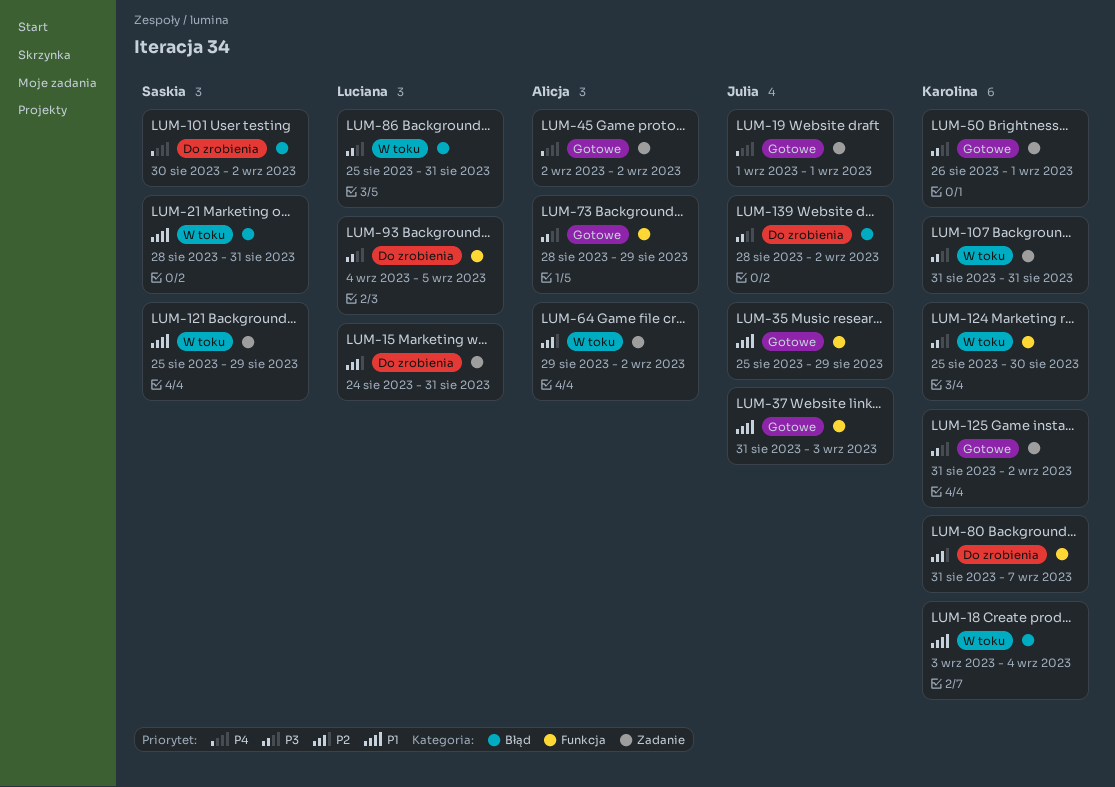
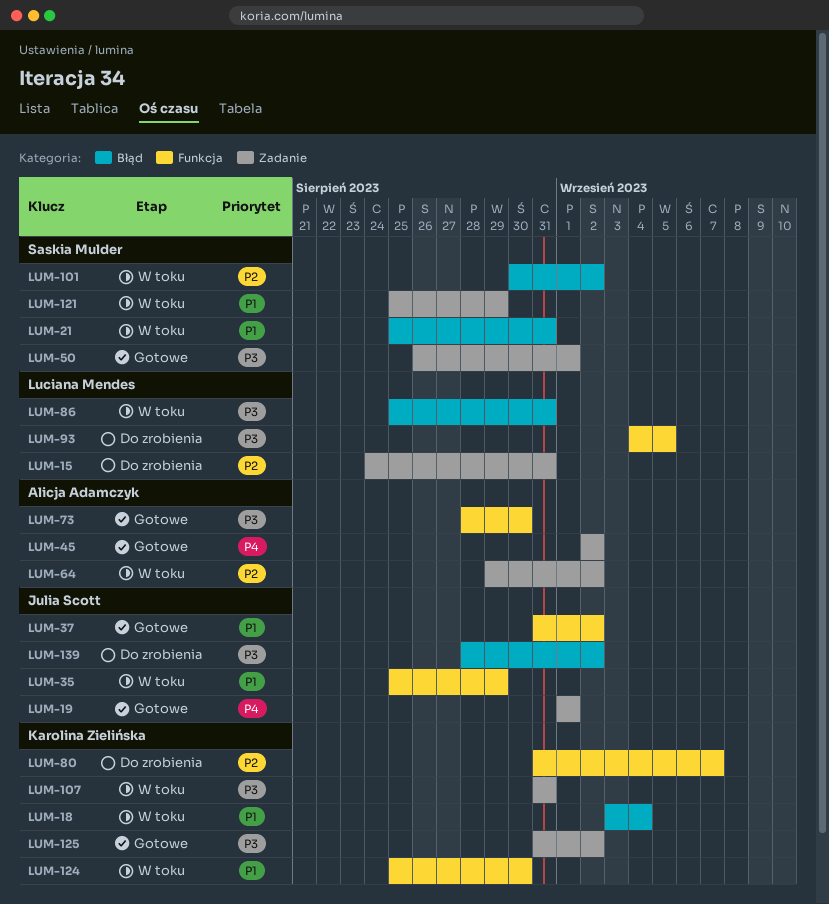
LUM-21, start: Aug 28 -> Aug 25
LUM-35, status: Gotowe -> W toku
LUM-37, due: Sep 3 -> Sep 2
LUM-50, owner: Karolina Zielińska -> Saskia Mulder
LUM-73, due: Aug 29 -> Aug 30
LUM-101, status: Do zrobienia -> W toku
LUM-101, priority: P4 -> P2
LUM-124, priority: P3 -> P1

